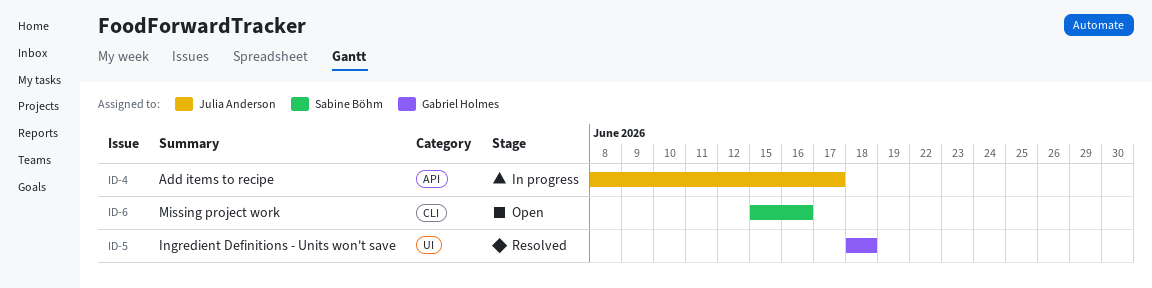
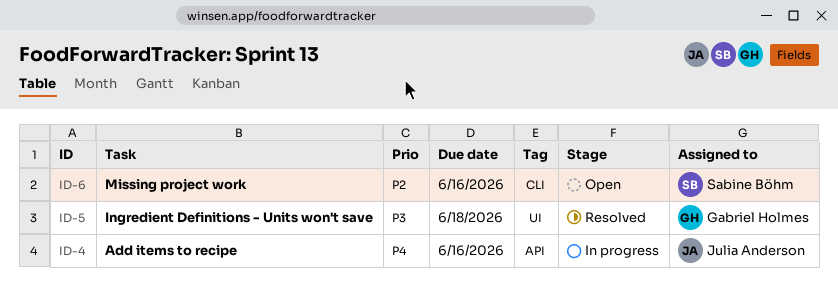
ID-4, due: Jun 17 -> Jun 16

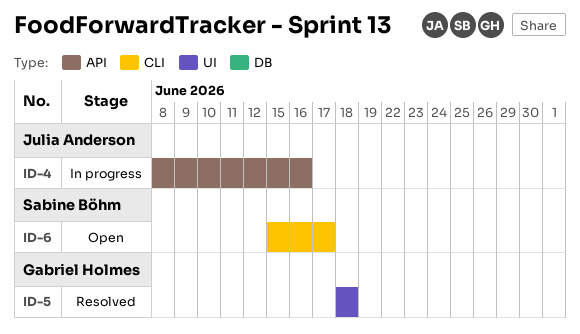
ID-6, due: Jun 16 -> Jun 17

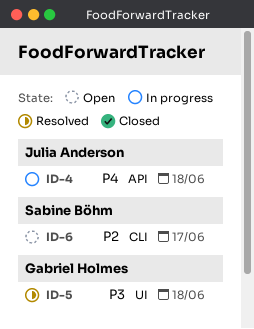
ID-4, due: Jun 16 -> Jun 18

